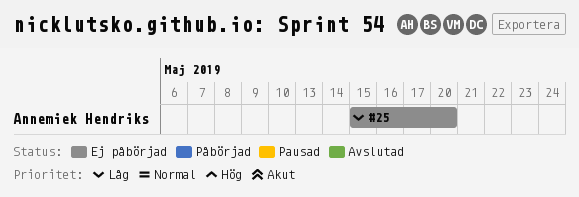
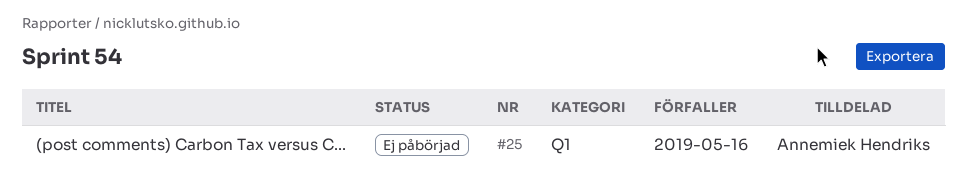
#25, due: May 20 -> May 16

